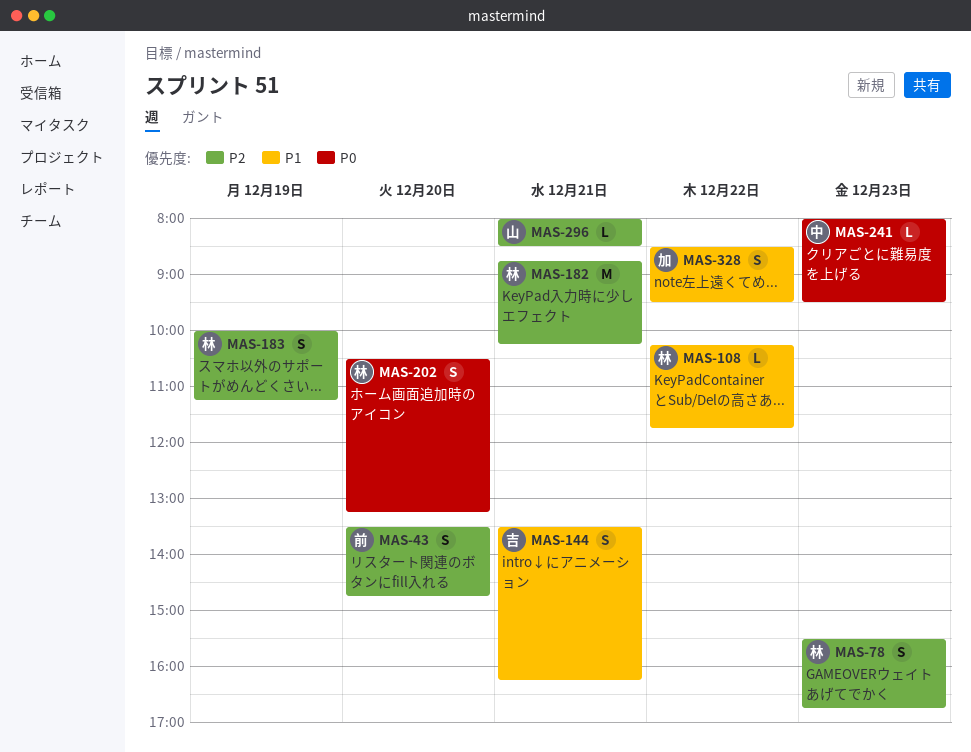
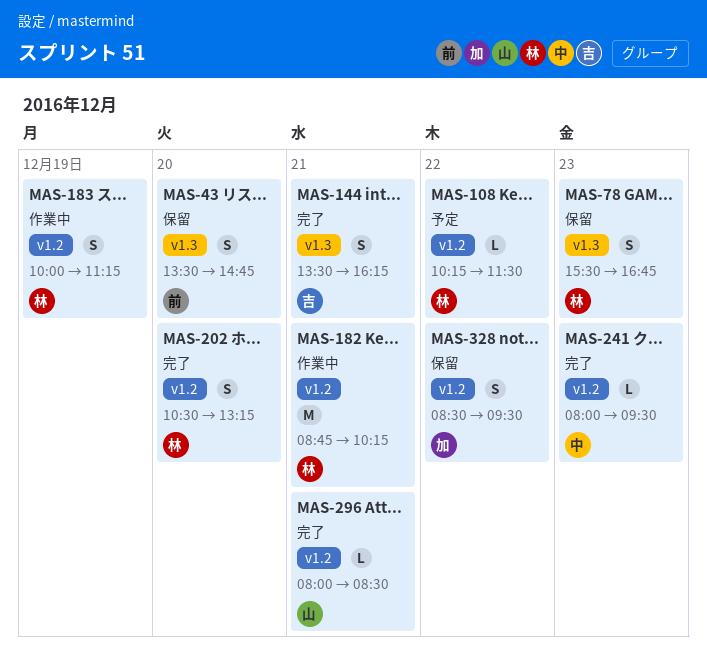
MAS-108, ends: 11:45 -> 11:30

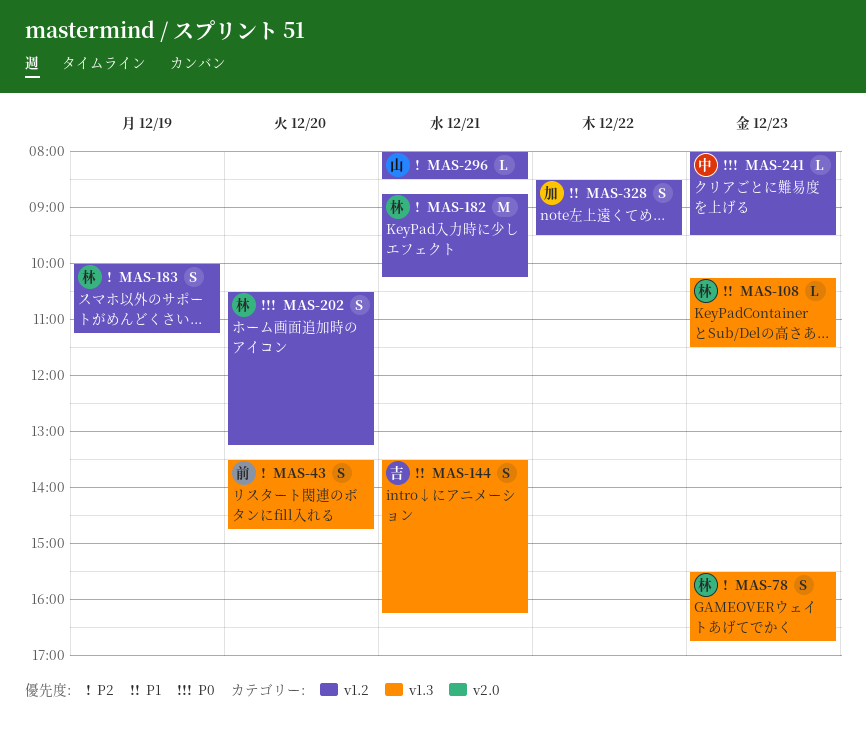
MAS-108, label: v1.2 -> v1.3
MAS-108, day: Dec 22 -> Dec 23

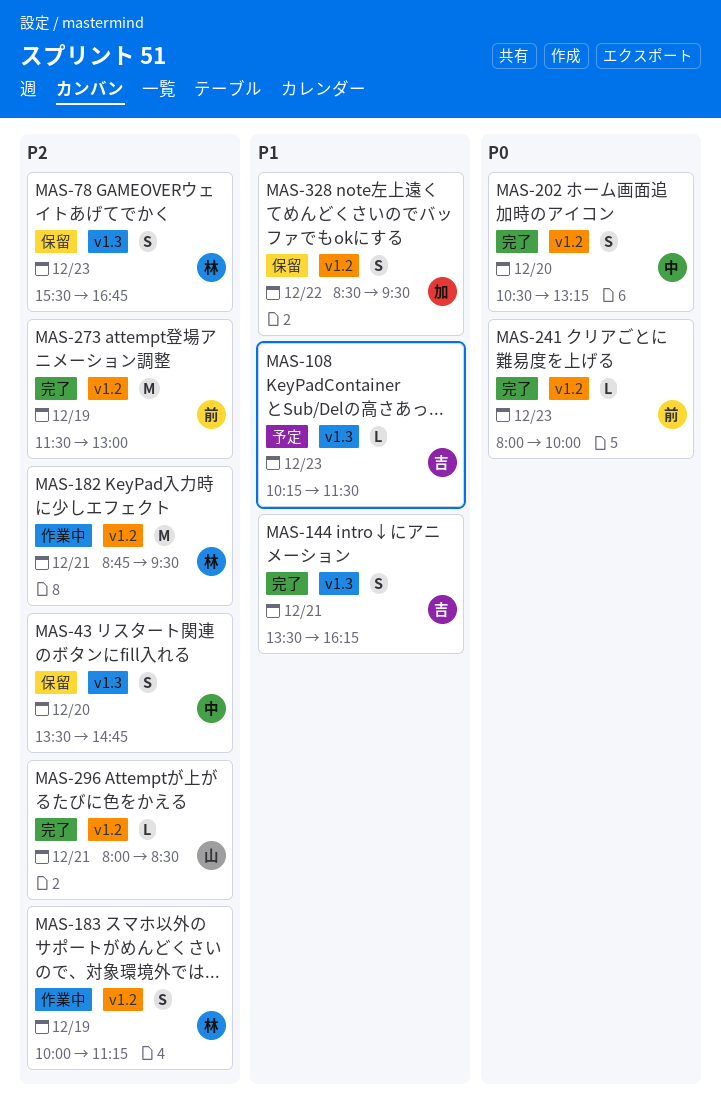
MAS-43, owner: 前 -> 中
MAS-108, owner: 林 -> 吉
MAS-182, ends: 10:15 -> 09:30
MAS-202, owner: 林 -> 中
MAS-241, owner: 中 -> 前
MAS-241, ends: 09:30 -> 10:00
MAS-273: none -> present

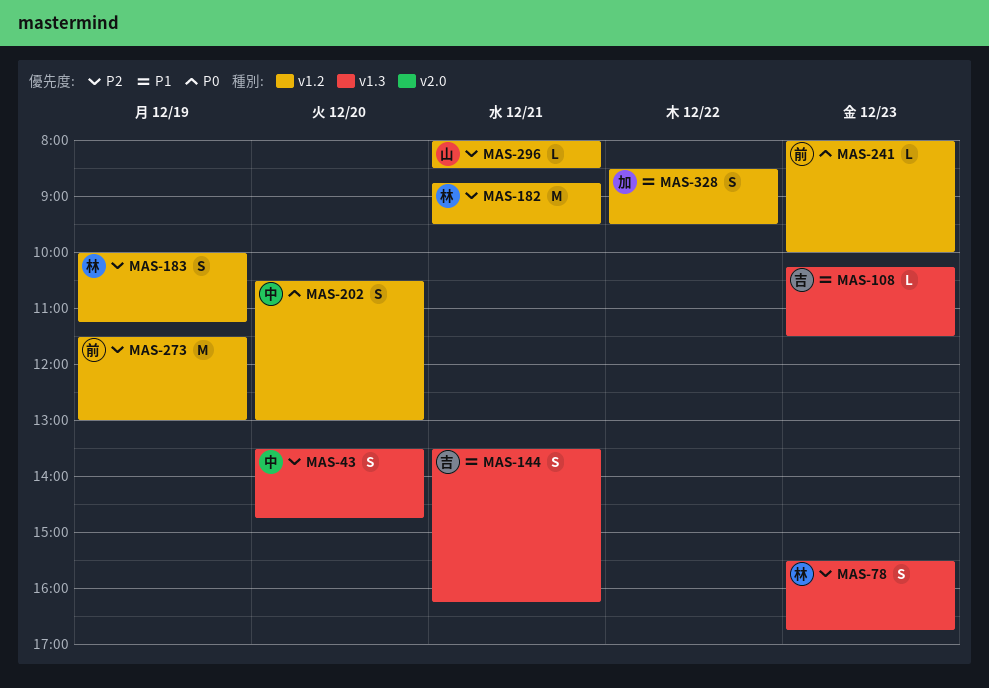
MAS-202, ends: 13:15 -> 13:00

